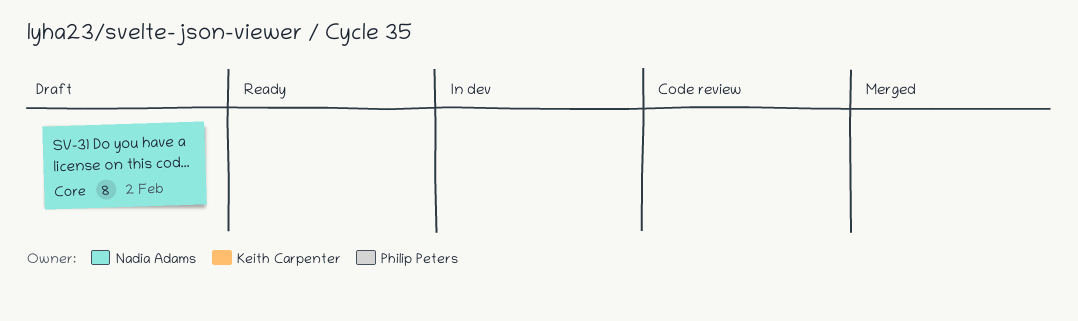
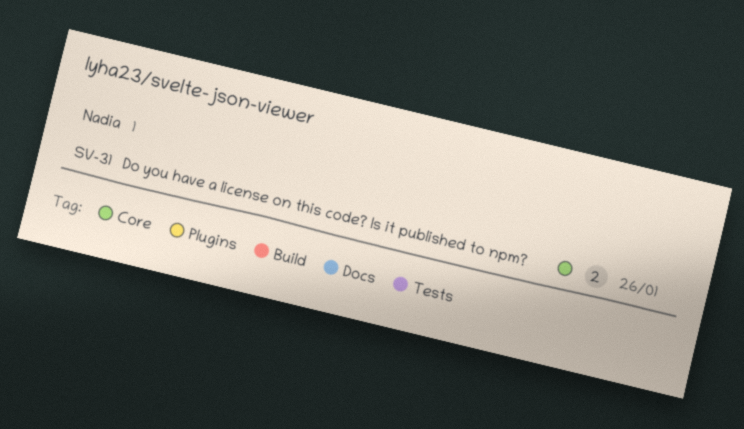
SV-31, estimate: 8 -> 2
SV-31, due: Feb 2 -> Jan 26

